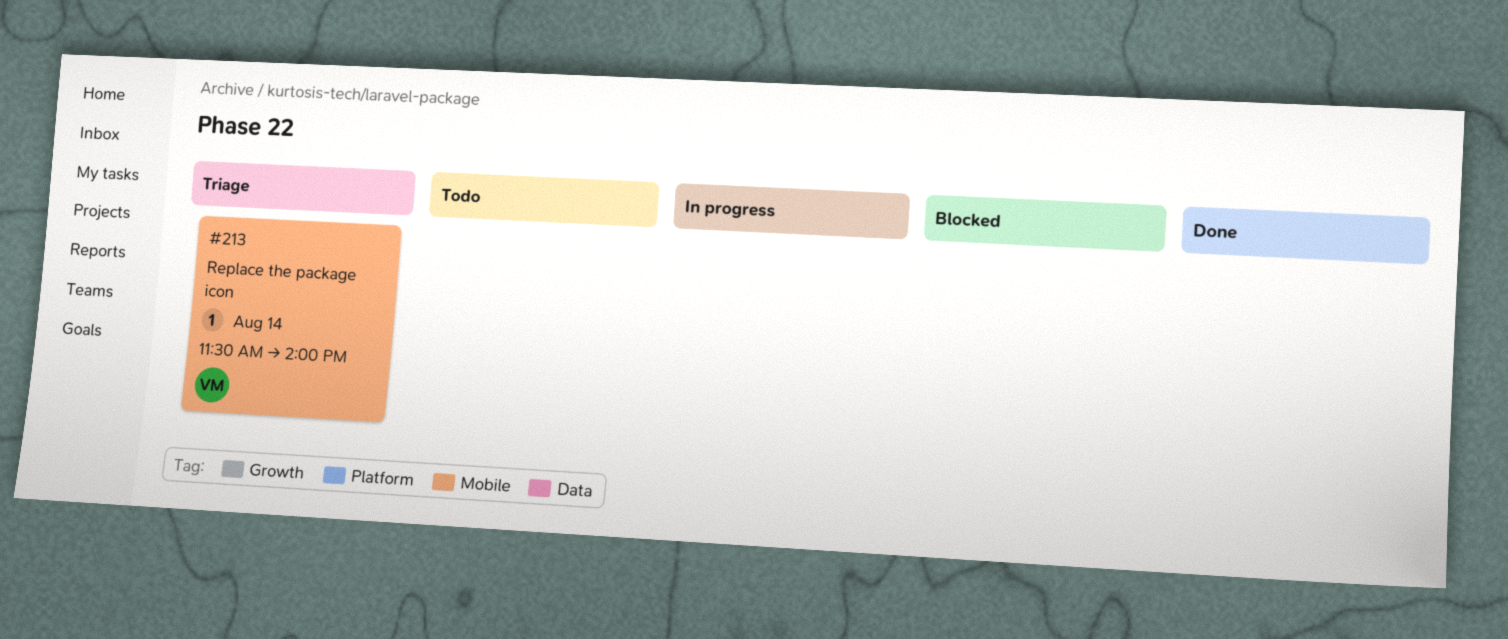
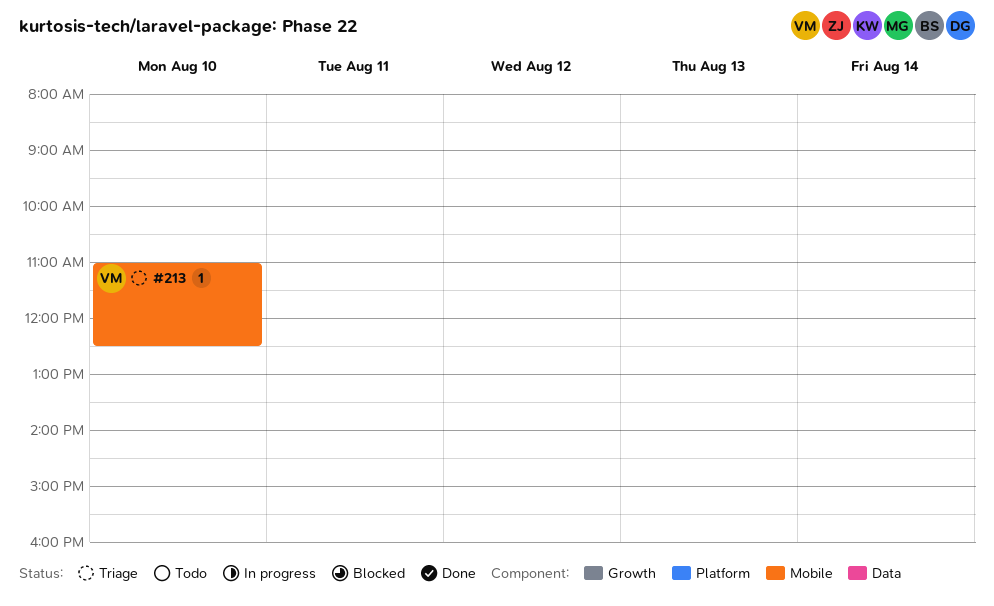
#213, day: Aug 14 -> Aug 10
#213, begins: 11:30 -> 11:00
#213, ends: 14:00 -> 12:30

